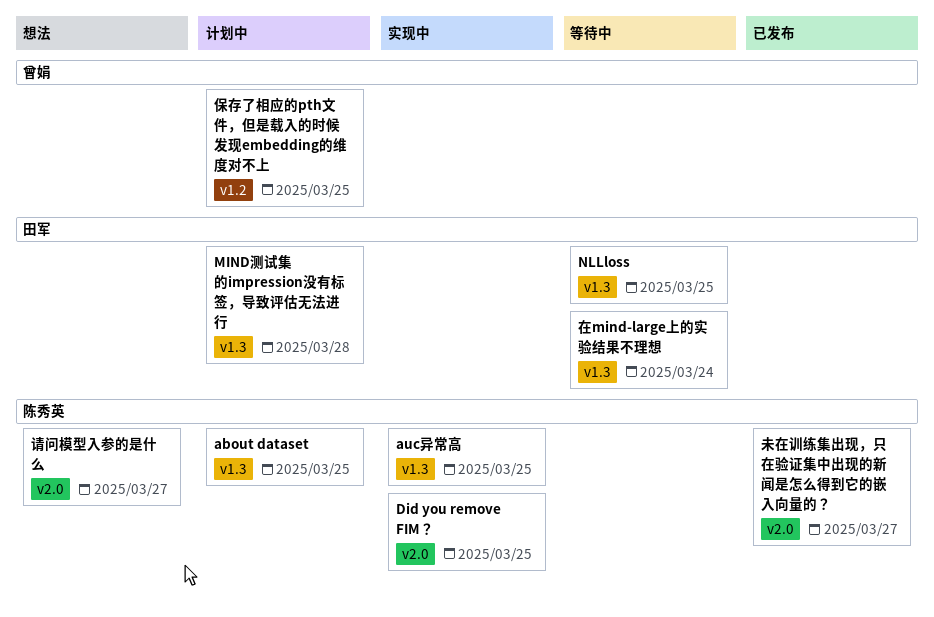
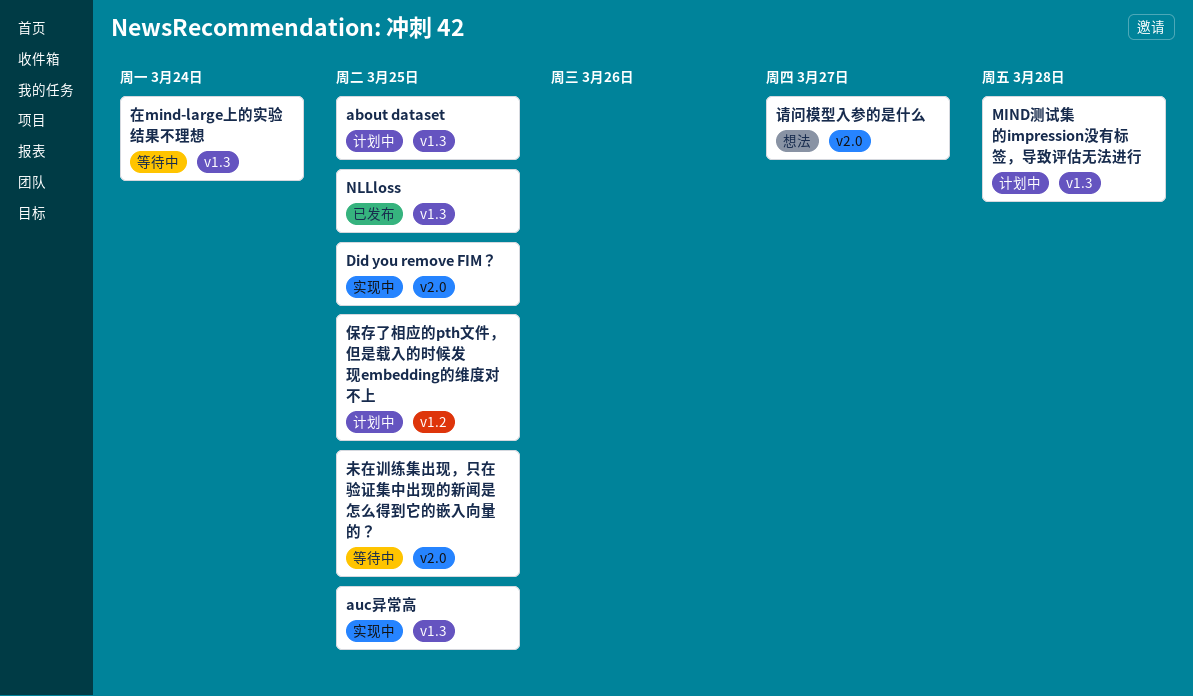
NLLloss, status: 等待中 -> 已发布
未在训练集出现，只在验证集中出现的新闻是怎么得到它的嵌入向量的？, status: 已发布 -> 等待中
未在训练集出现，只在验证集中出现的新闻是怎么得到它的嵌入向量的？, due: Mar 27 -> Mar 25

